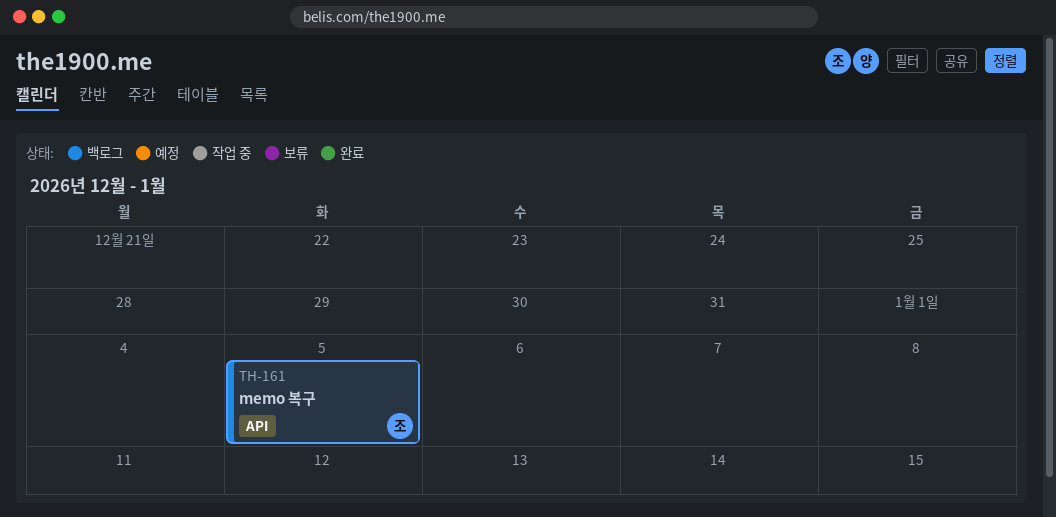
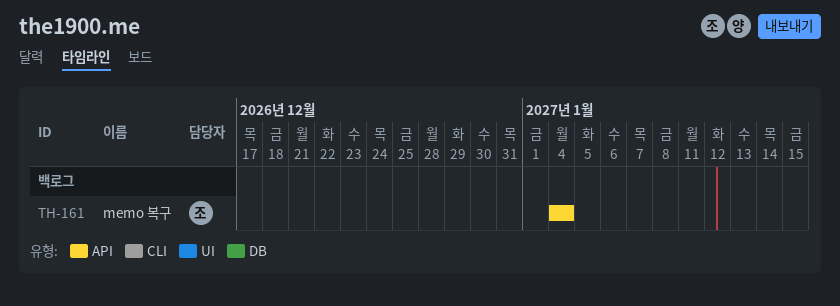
TH-161, due: Jan 5 -> Jan 4

